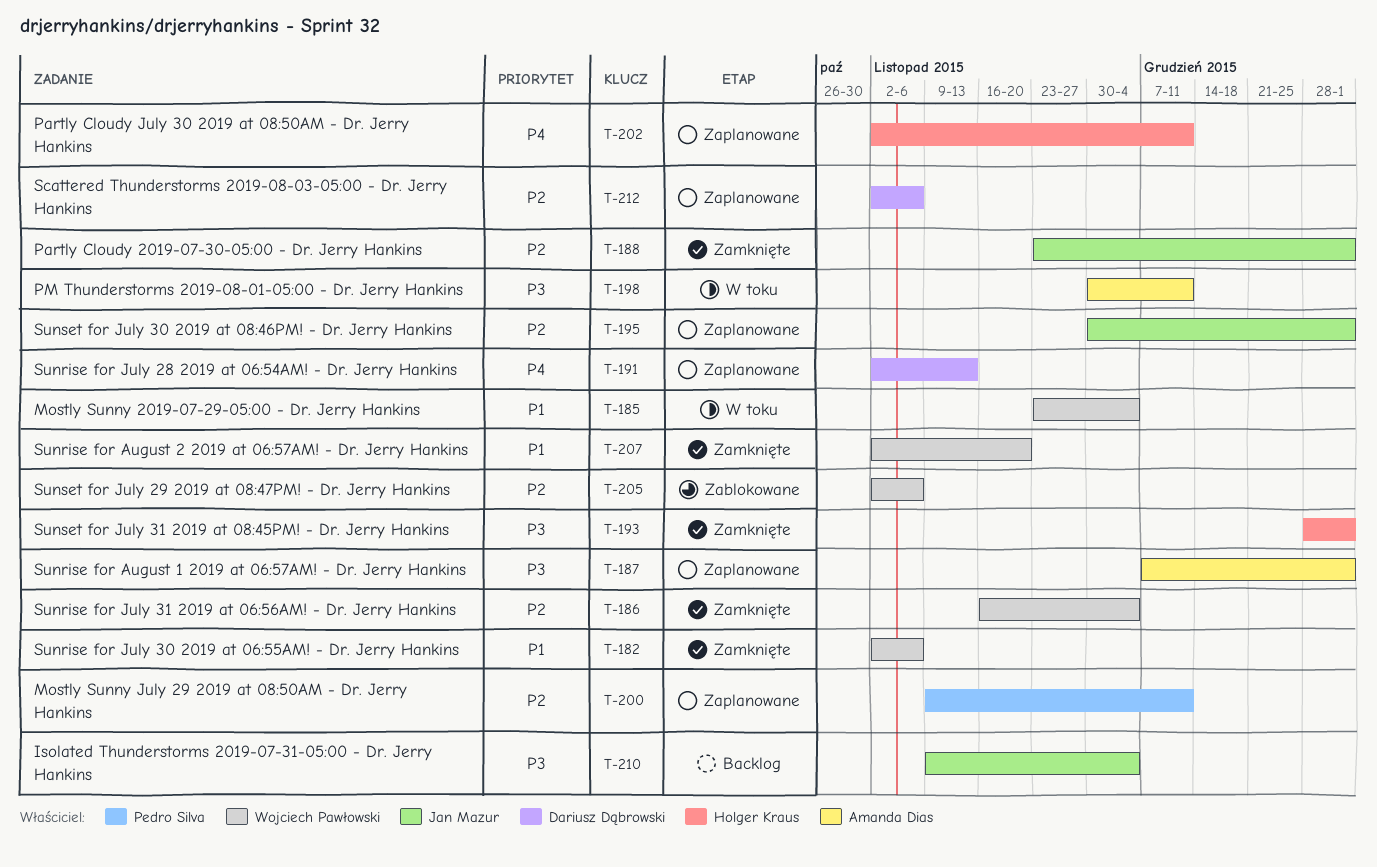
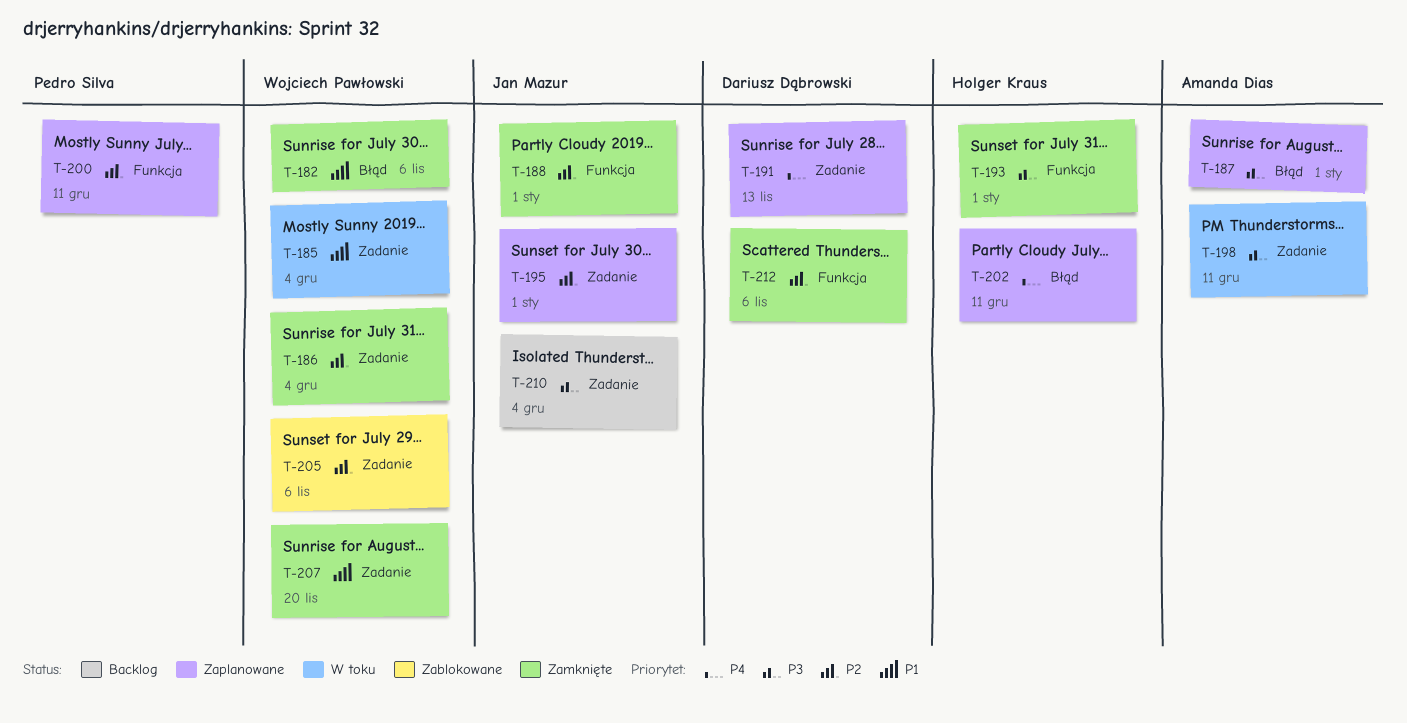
T-212, status: Zaplanowane -> Zamknięte

